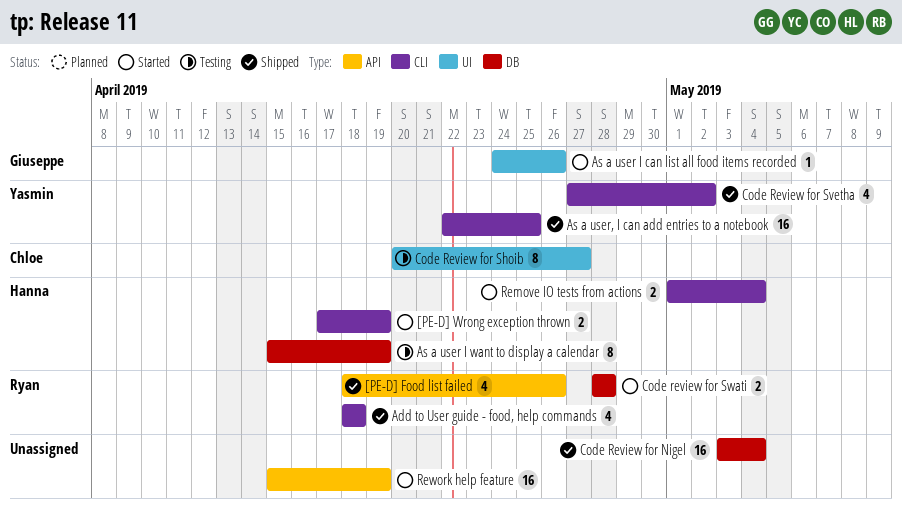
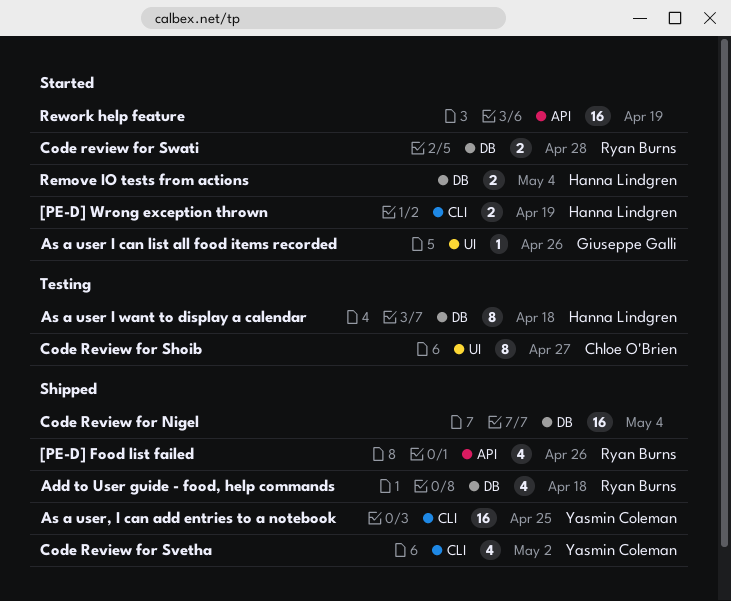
Add to User guide - food, help commands, label: CLI -> DB
As a user I want to display a calendar, due: Apr 19 -> Apr 18
Remove IO tests from actions, label: CLI -> DB

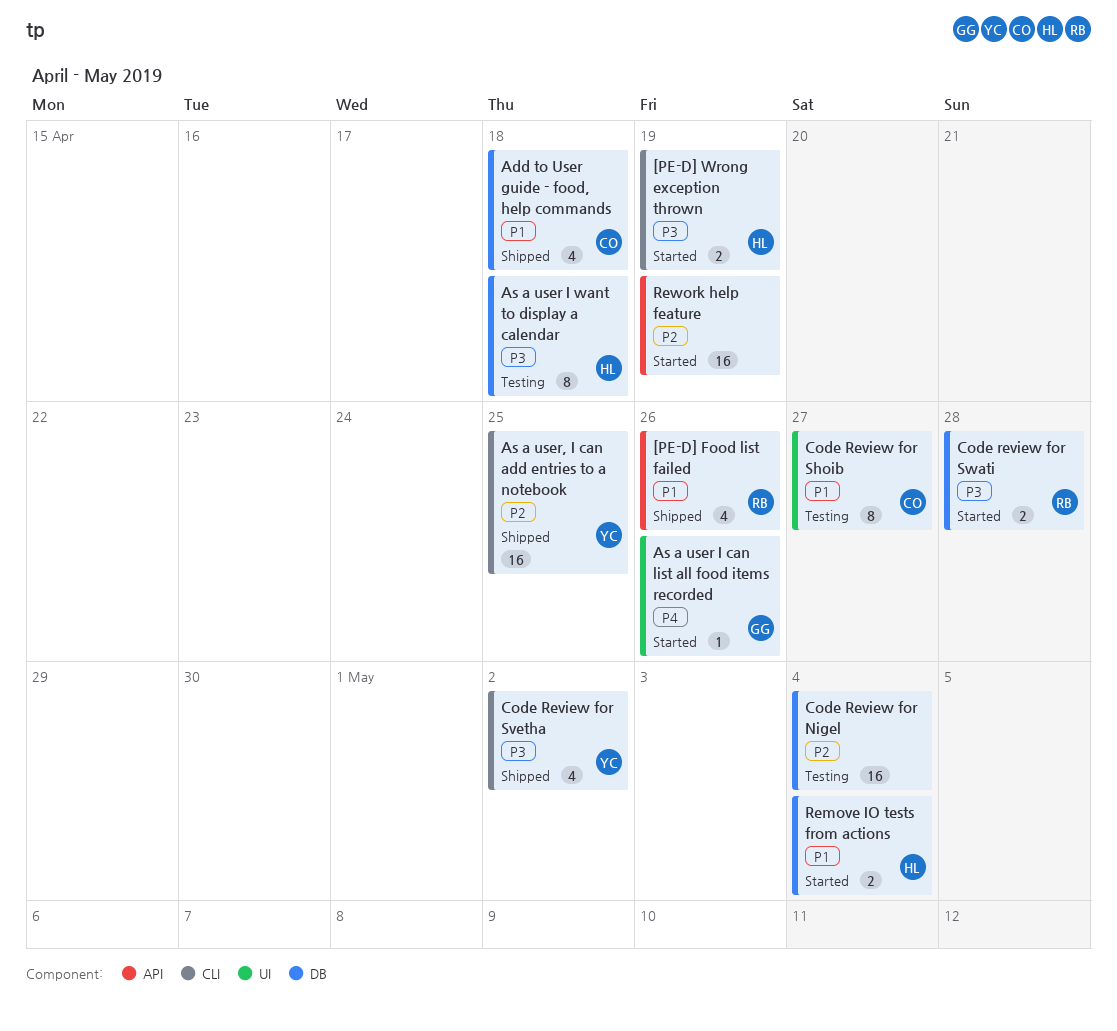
Add to User guide - food, help commands, owner: Ryan Burns -> Chloe O'Brien
Code Review for Nigel, status: Shipped -> Testing

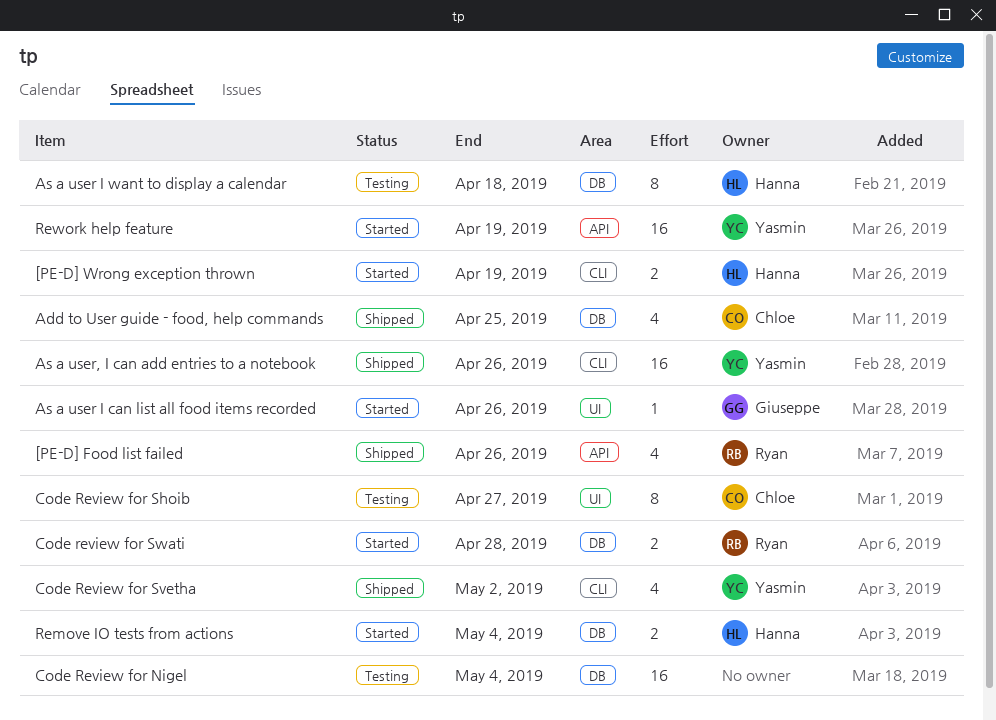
Add to User guide - food, help commands, due: Apr 18 -> Apr 25
As a user, I can add entries to a notebook, due: Apr 25 -> Apr 26
Rework help feature, owner: none -> Yasmin

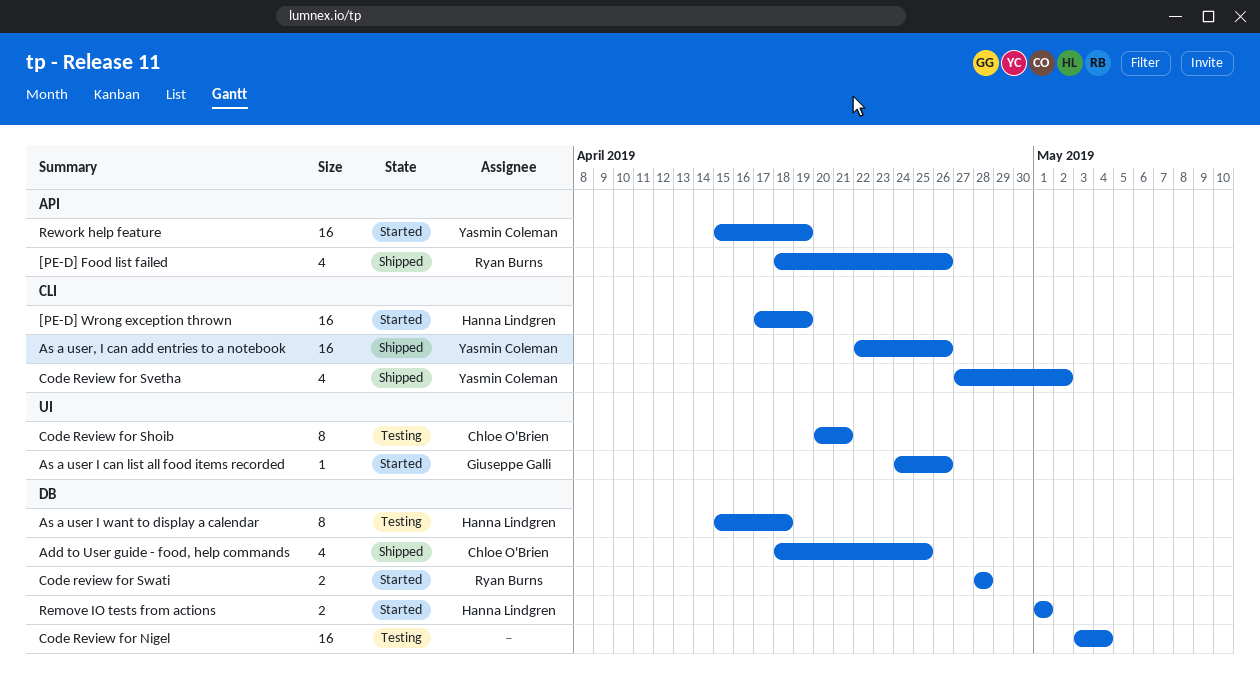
[PE-D] Wrong exception thrown, estimate: 2 -> 16
Code Review for Shoib, due: Apr 27 -> Apr 21
Remove IO tests from actions, due: May 4 -> May 1

